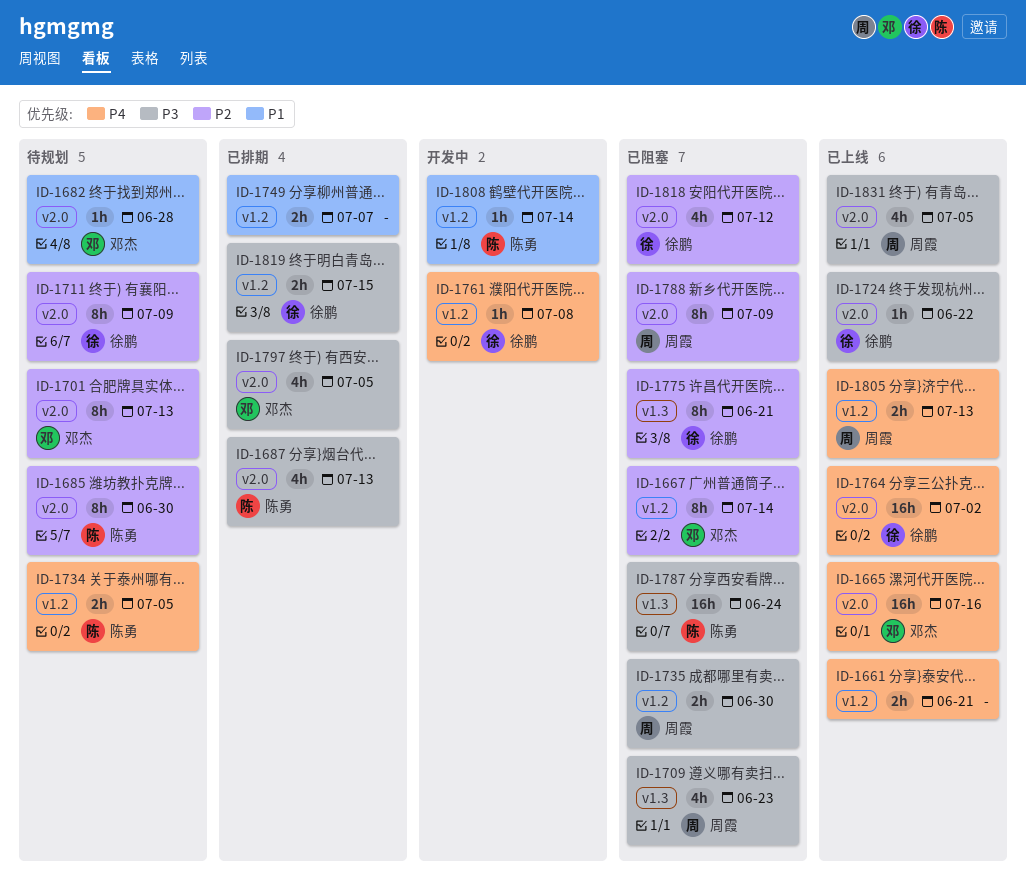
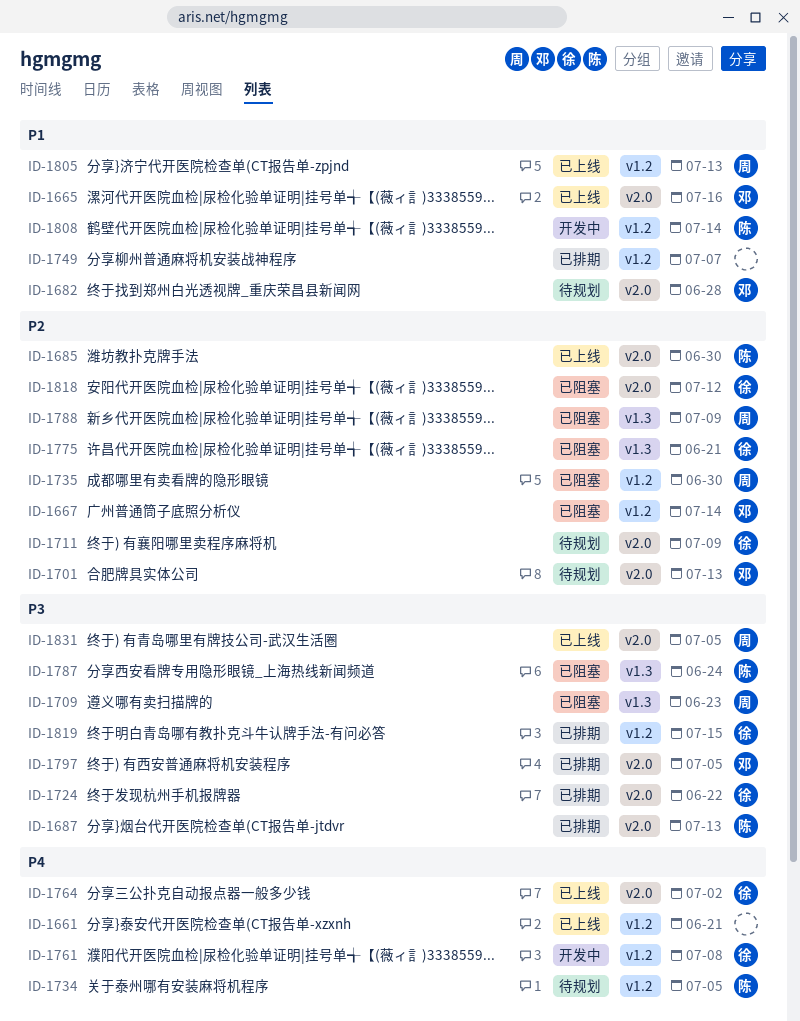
ID-1665, priority: P4 -> P1
ID-1685, status: 待规划 -> 已上线
ID-1724, status: 已上线 -> 已排期
ID-1735, priority: P3 -> P2
ID-1788, label: v2.0 -> v1.3
ID-1805, priority: P4 -> P1

